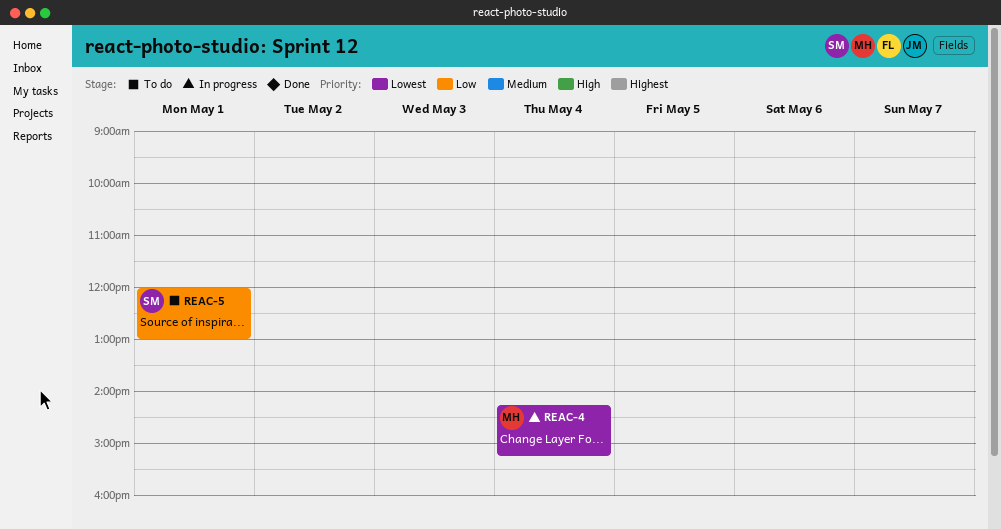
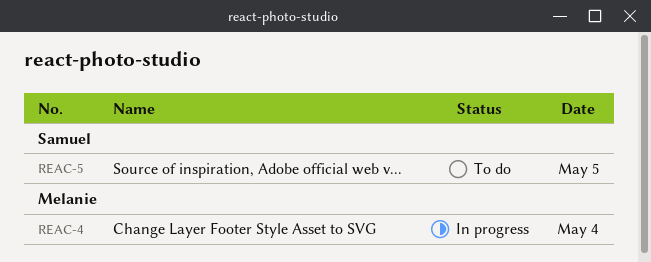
REAC-5, day: May 1 -> May 5

